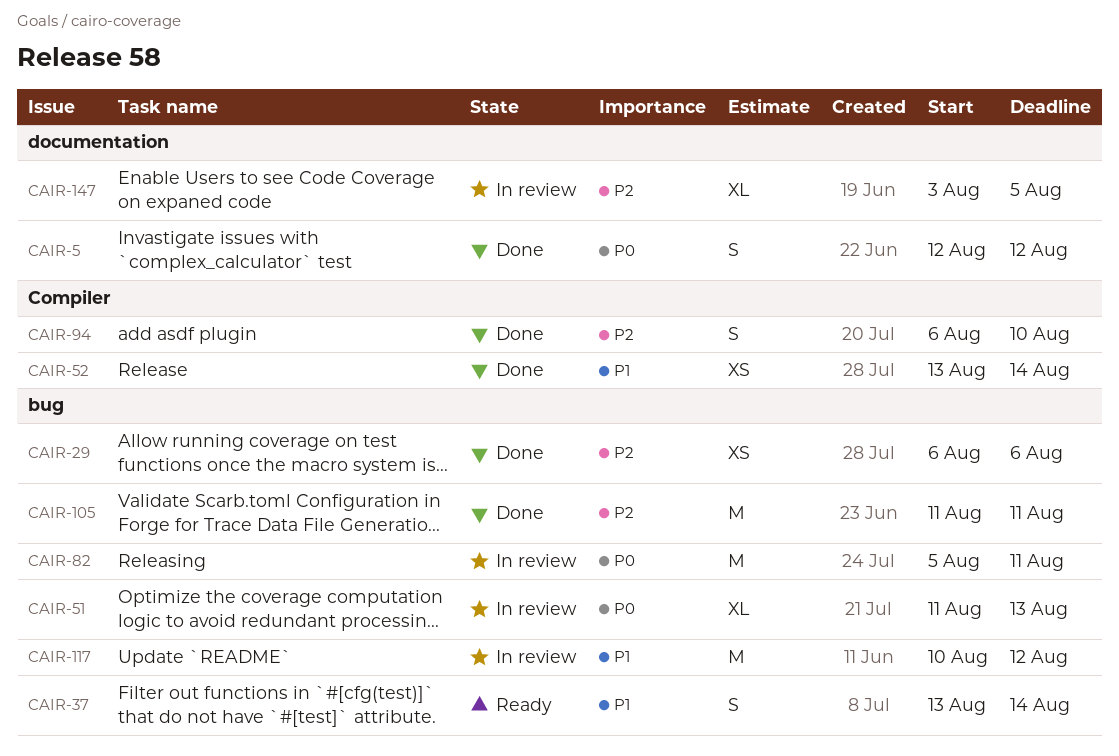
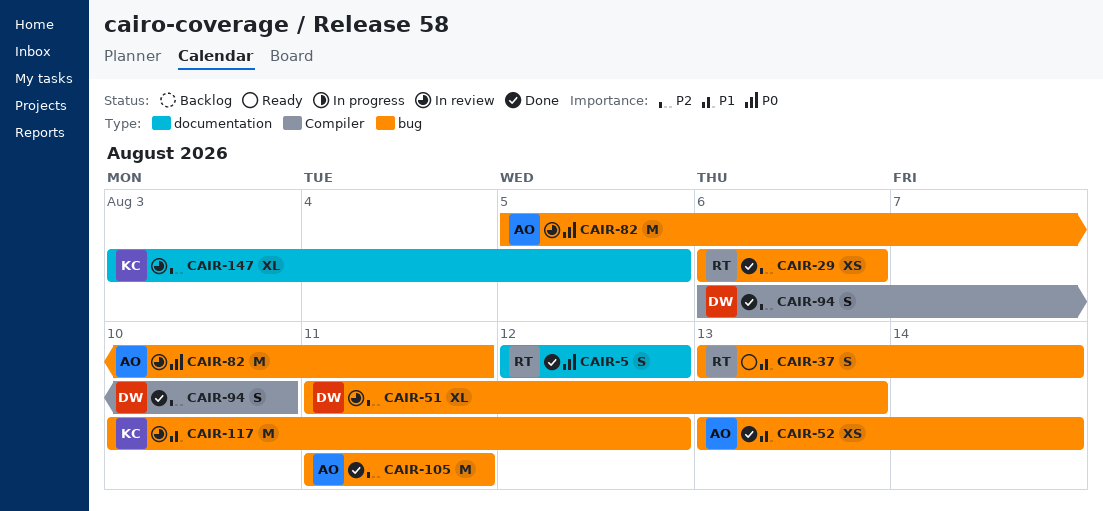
CAIR-51, priority: P0 -> P2
CAIR-52, label: Compiler -> bug

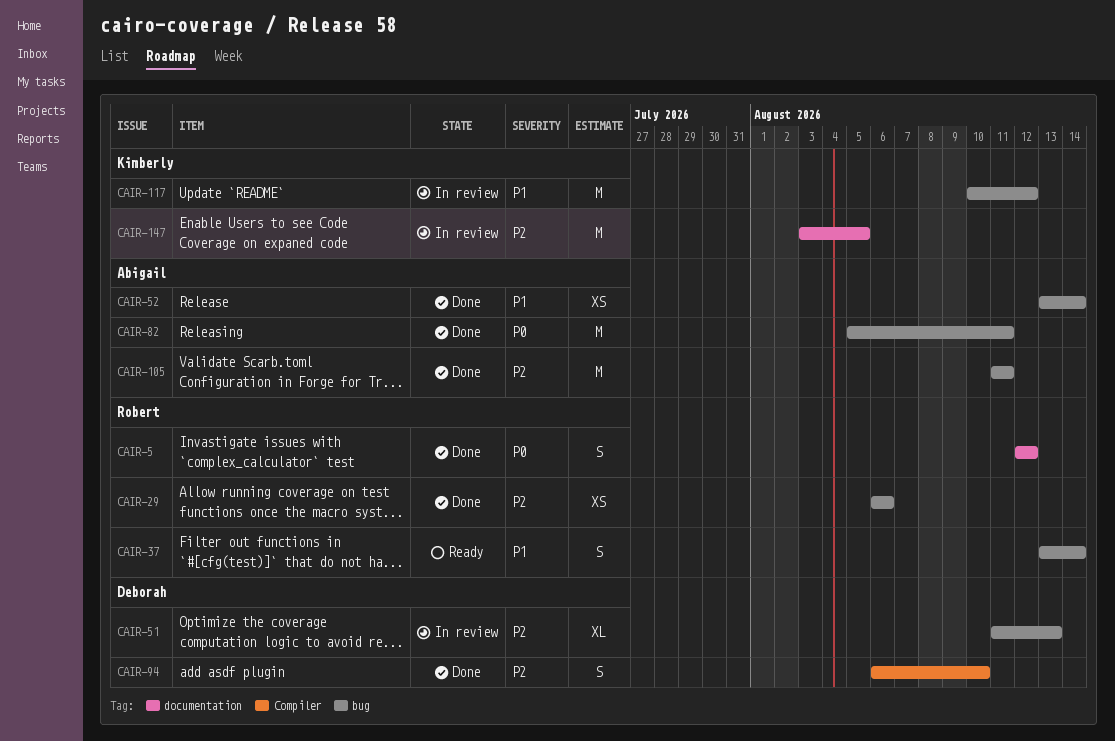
CAIR-82, status: In review -> Done
CAIR-147, estimate: XL -> M

